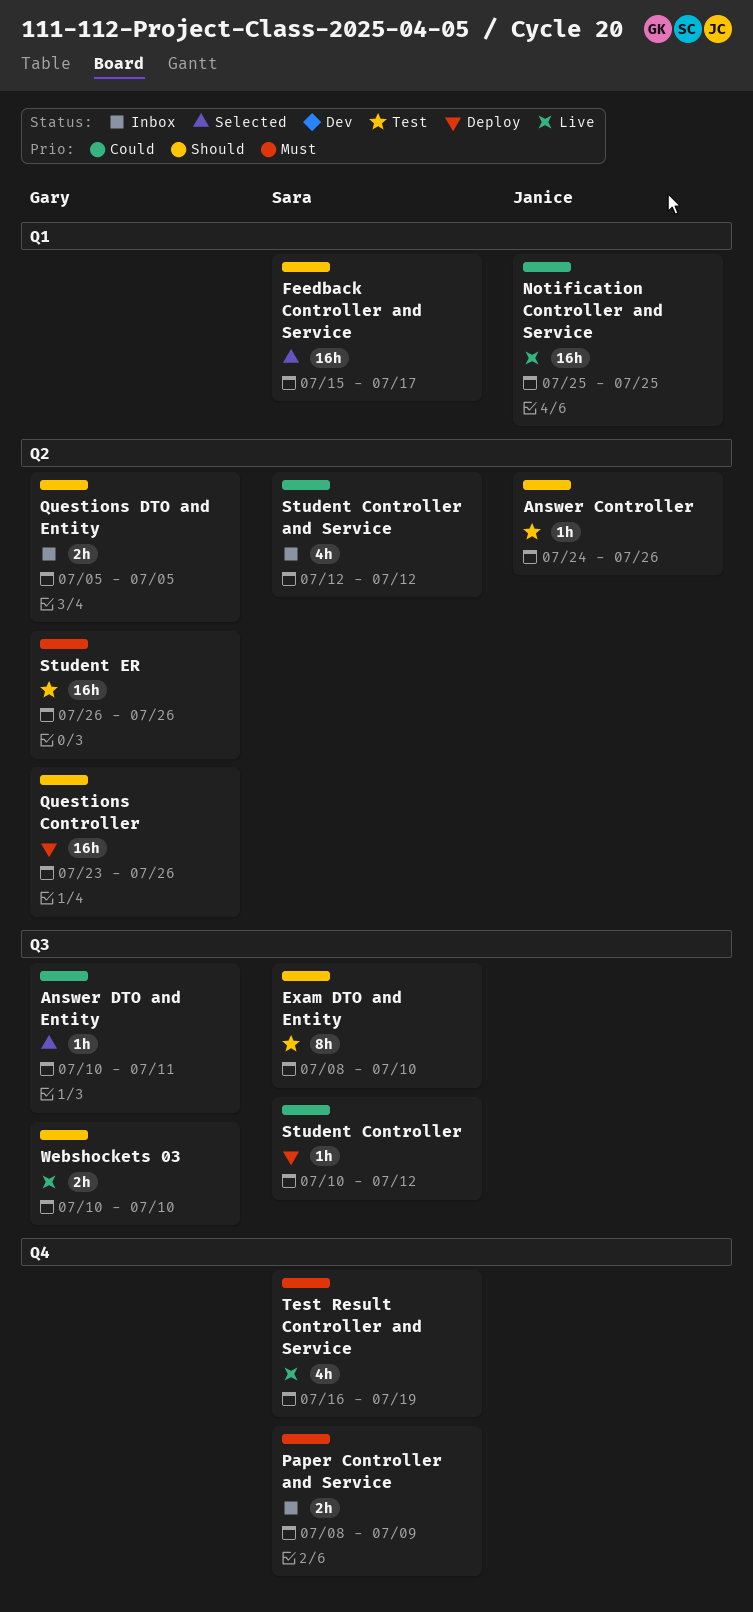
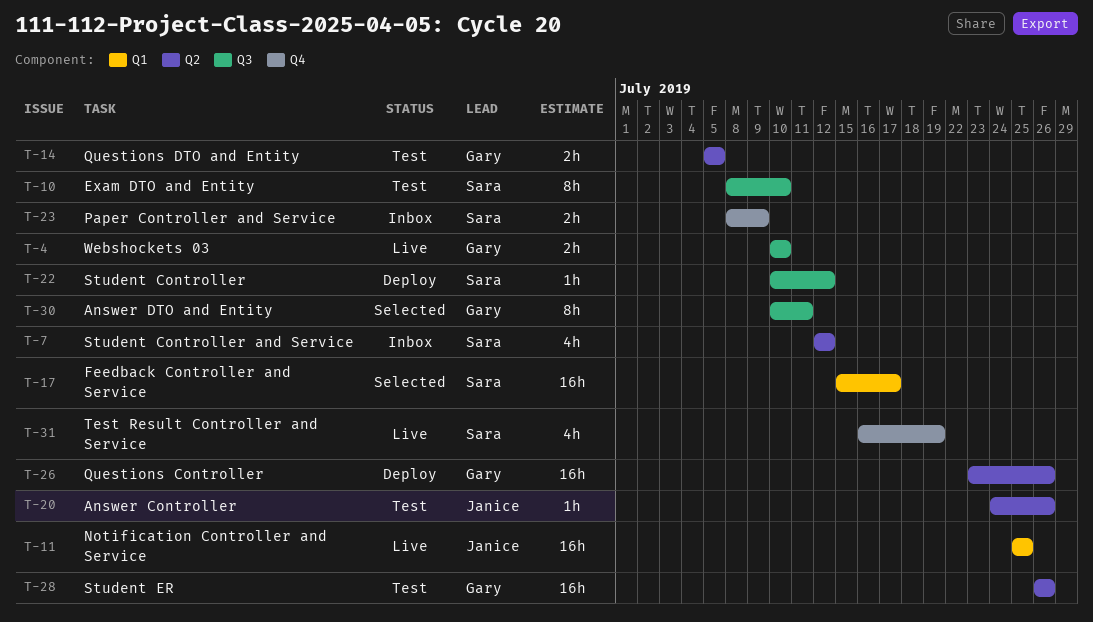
Answer DTO and Entity, estimate: 1h -> 8h
Questions DTO and Entity, status: Inbox -> Test

